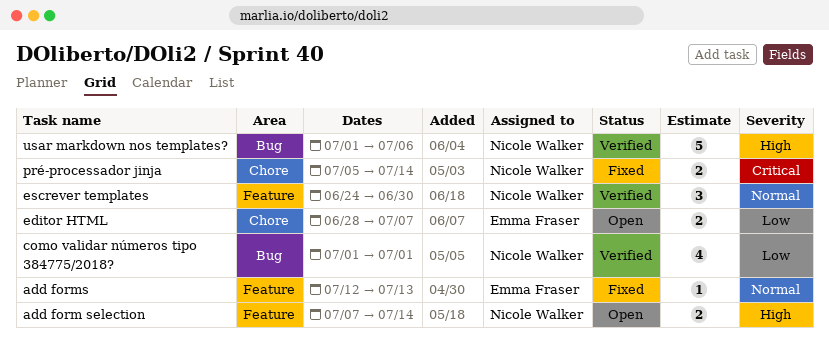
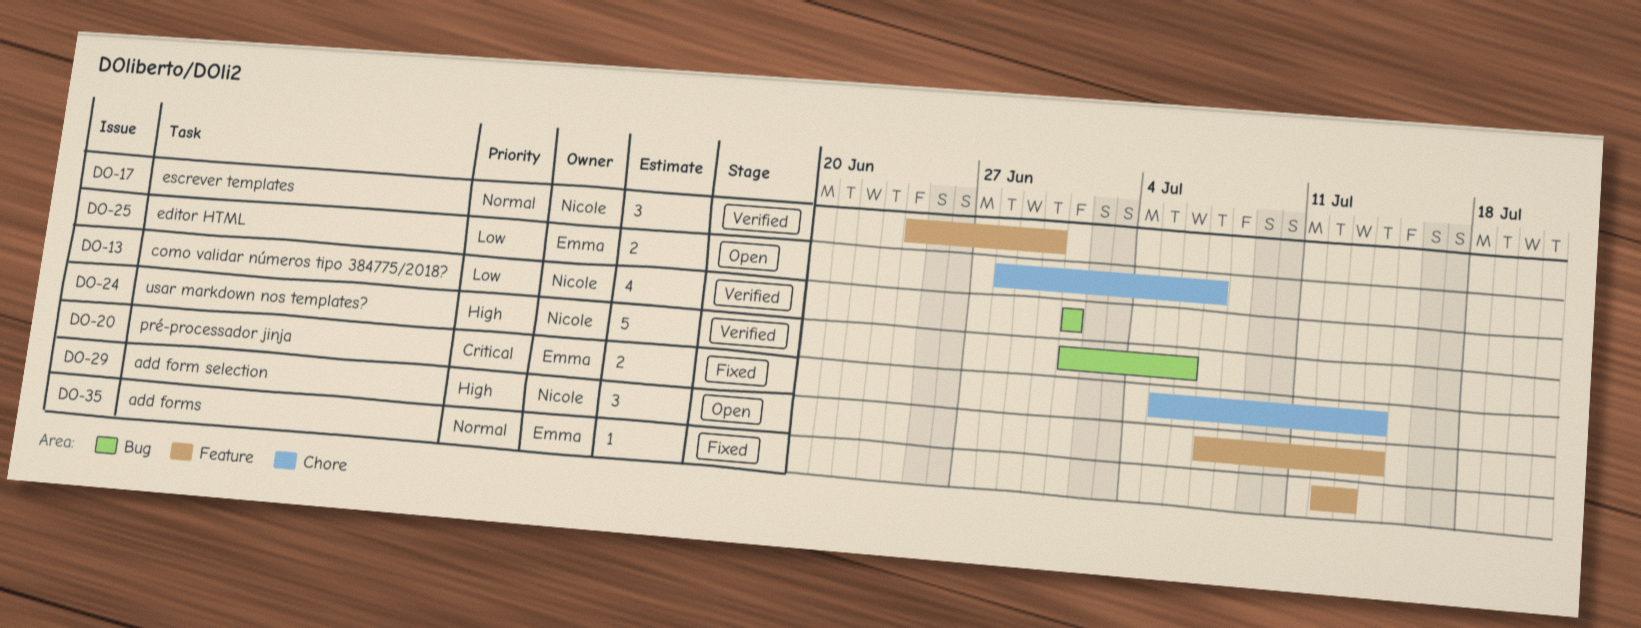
add form selection, estimate: 2 -> 3
pré-processador jinja, owner: Nicole Walker -> Emma Fraser

